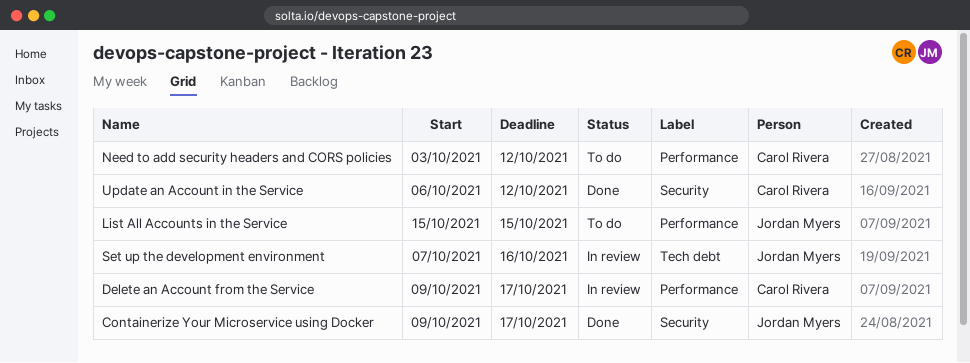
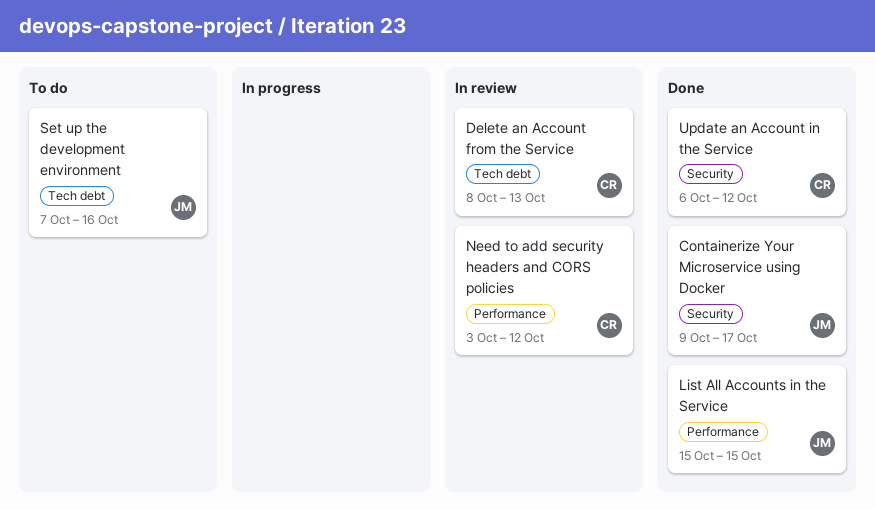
Delete an Account from the Service, label: Performance -> Tech debt
Delete an Account from the Service, start: Oct 9 -> Oct 8
Delete an Account from the Service, due: Oct 17 -> Oct 13
List All Accounts in the Service, status: To do -> Done
Need to add security headers and CORS policies, status: To do -> In review
Set up the development environment, status: In review -> To do

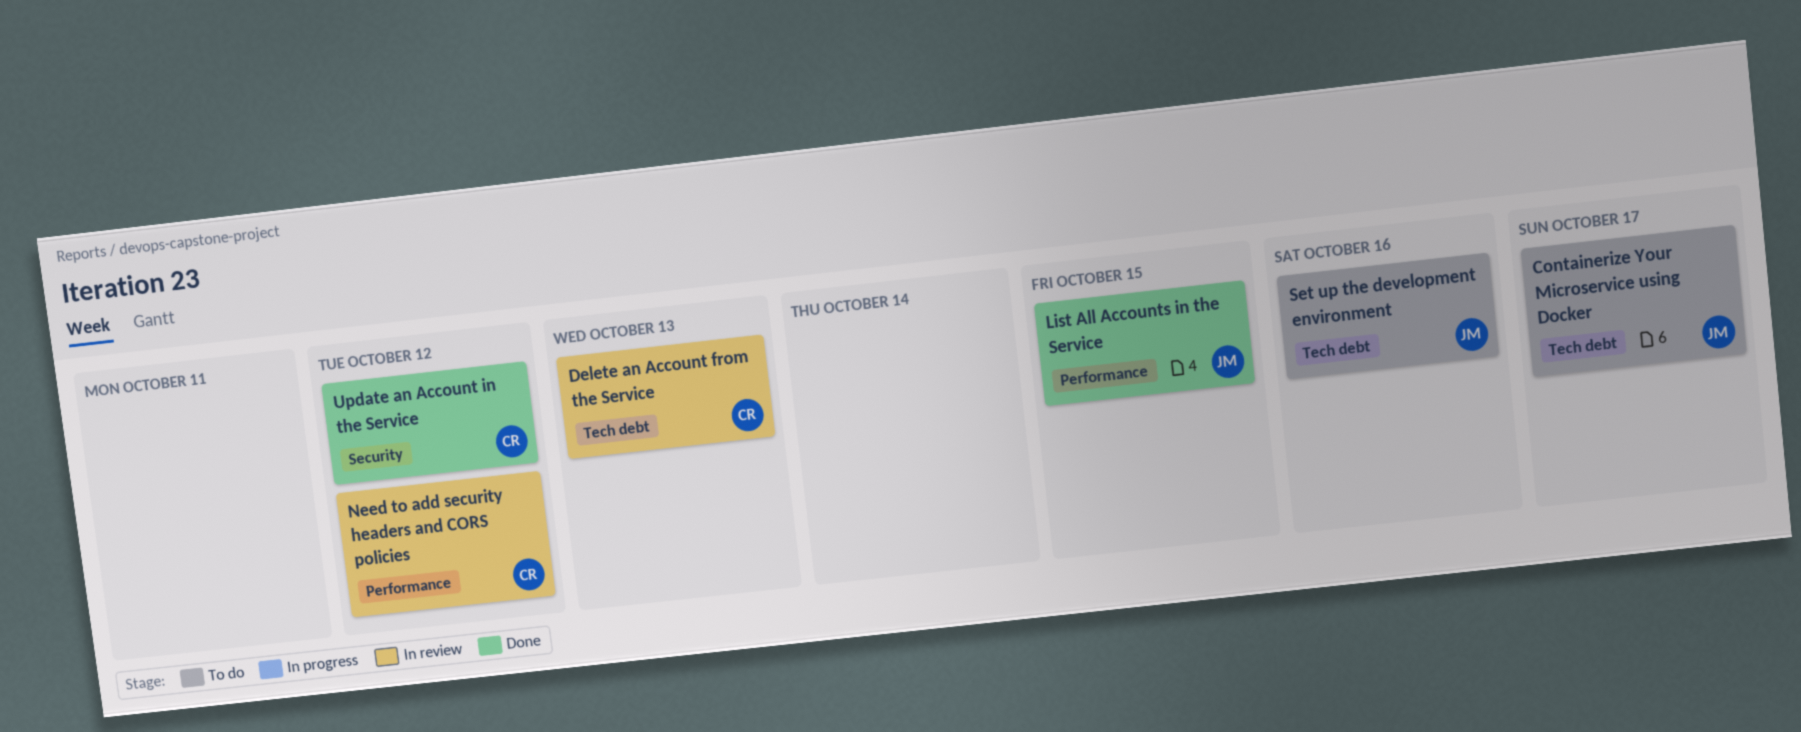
Containerize Your Microservice using Docker, status: Done -> To do
Containerize Your Microservice using Docker, label: Security -> Tech debt

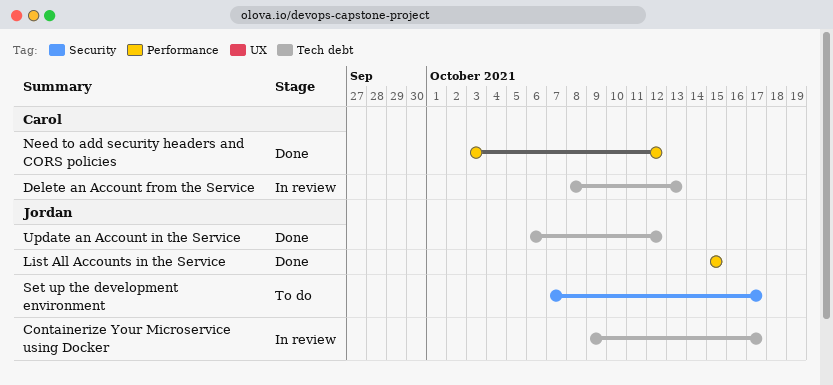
Containerize Your Microservice using Docker, status: To do -> In review
Need to add security headers and CORS policies, status: In review -> Done
Set up the development environment, label: Tech debt -> Security
Set up the development environment, due: Oct 16 -> Oct 17
Update an Account in the Service, owner: Carol -> Jordan
Update an Account in the Service, label: Security -> Tech debt

